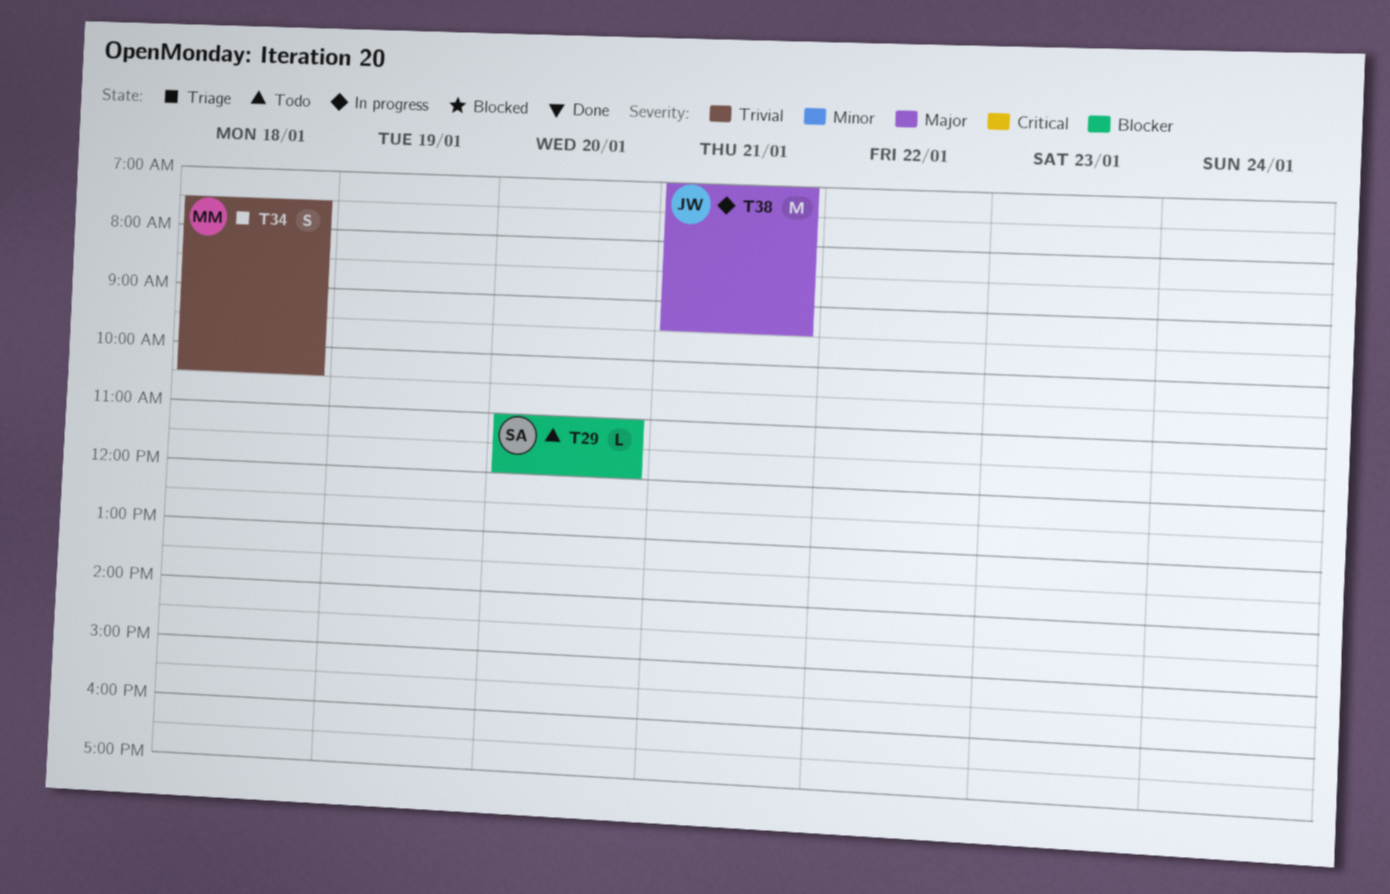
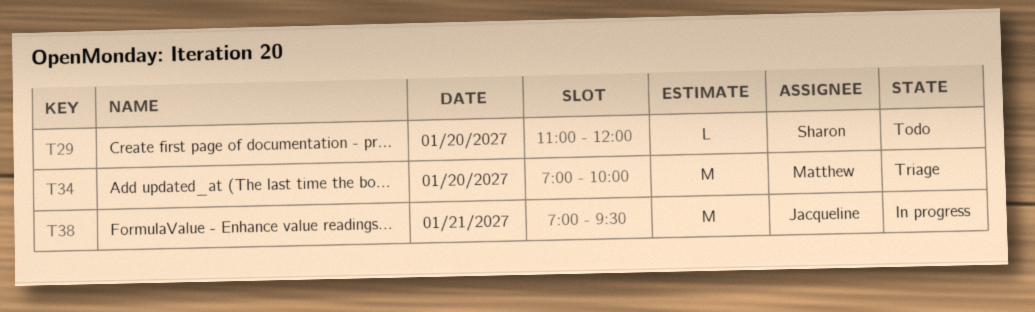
T34, estimate: S -> M
T34, day: Jan 18 -> Jan 20
T34, begins: 07:30 -> 07:00
T34, ends: 10:30 -> 10:00

